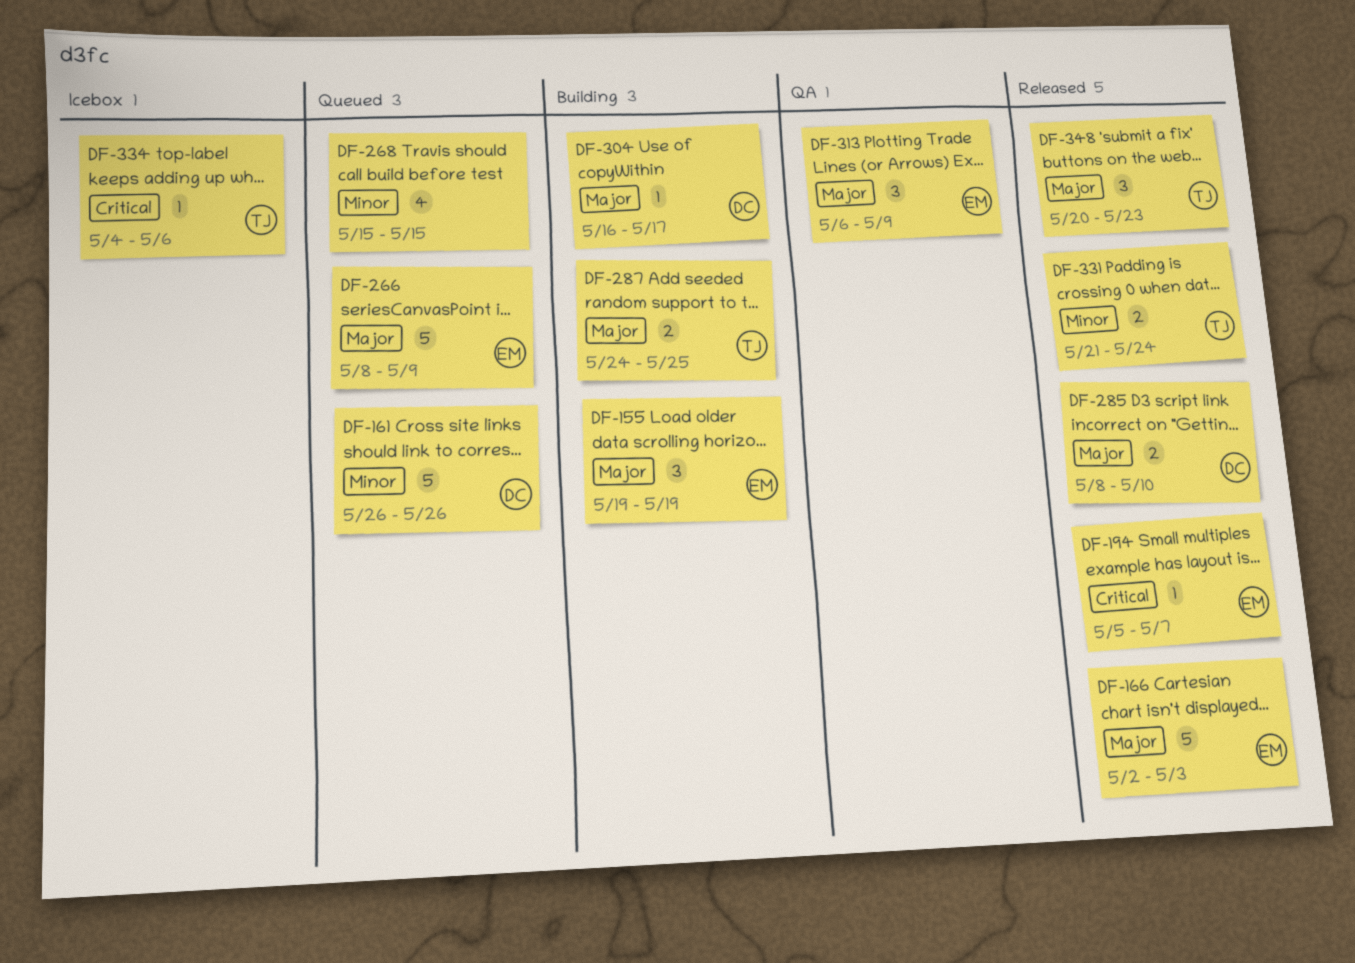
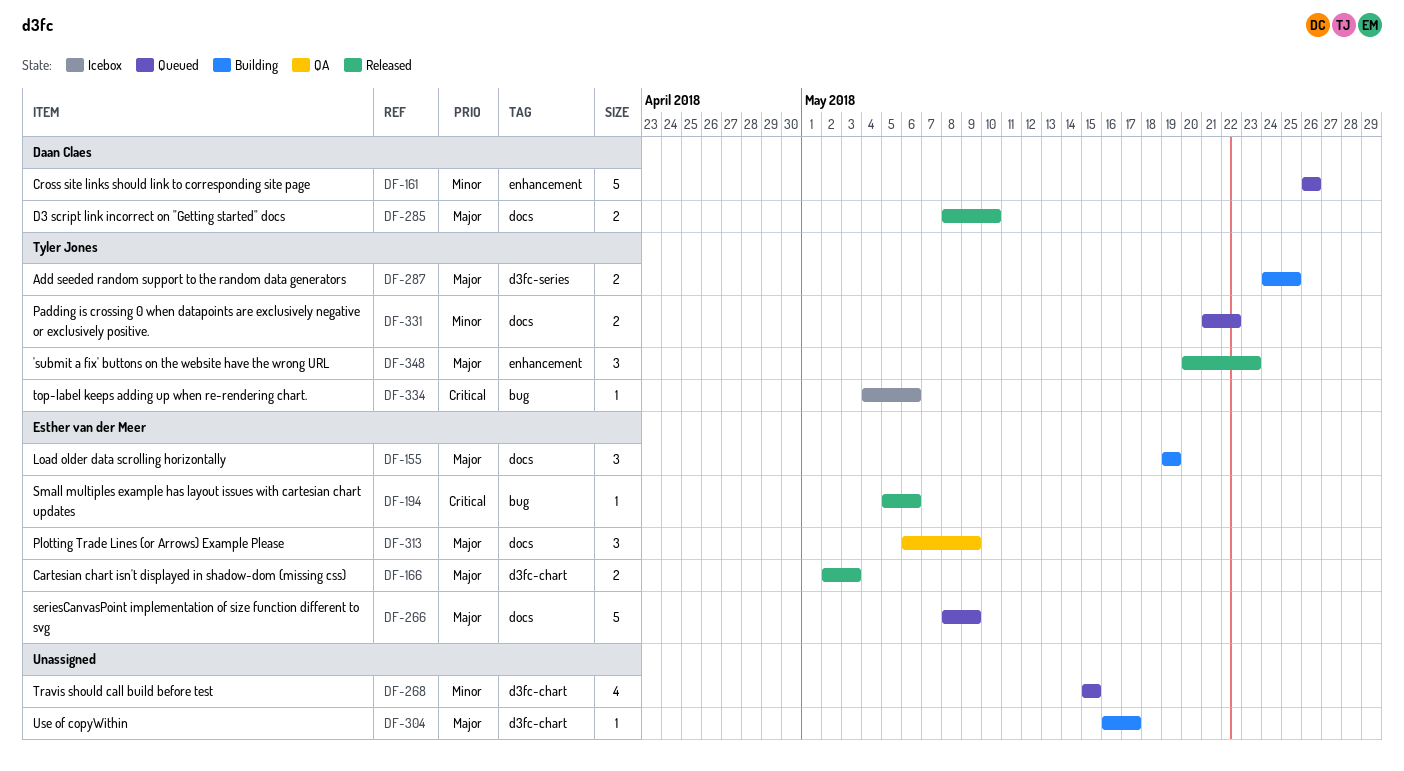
DF-166, estimate: 5 -> 2
DF-194, due: May 7 -> May 6
DF-304, owner: Daan Claes -> none
DF-331, status: Released -> Queued
DF-331, due: May 24 -> May 22

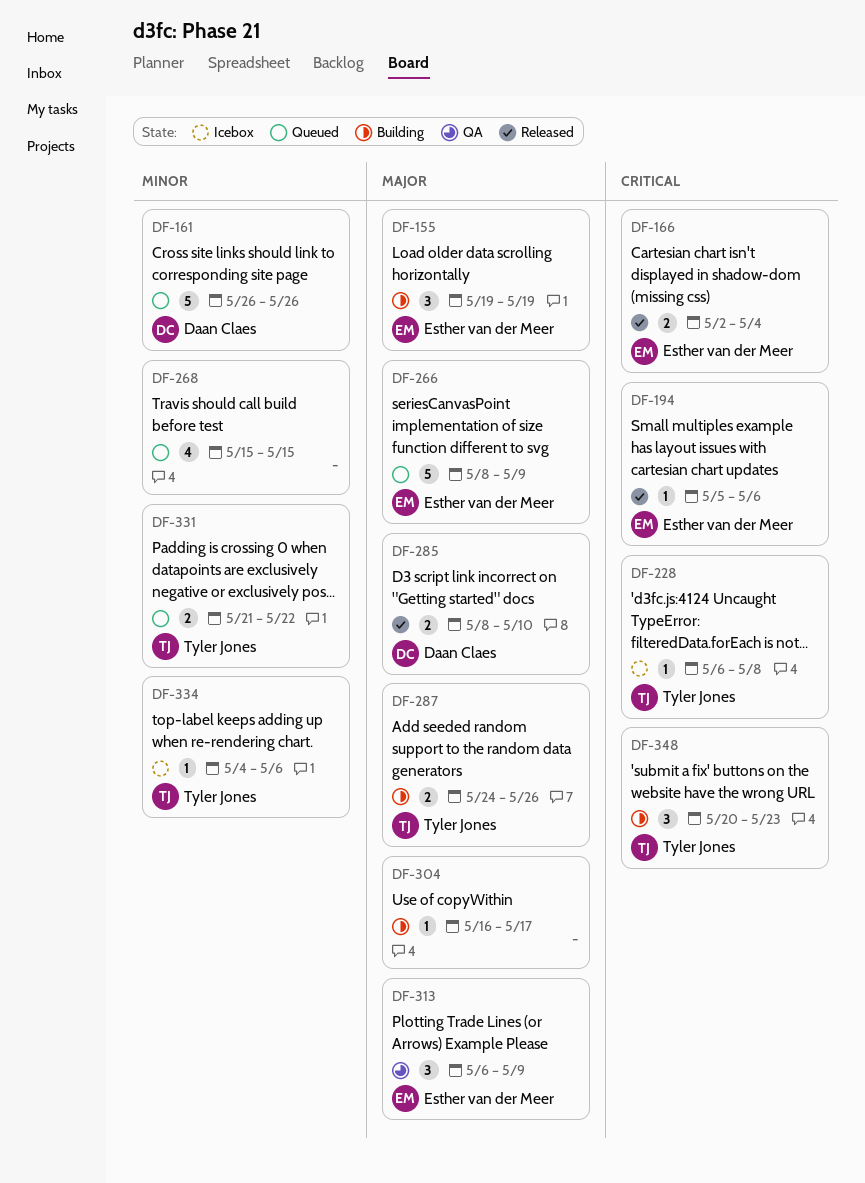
DF-166, priority: Major -> Critical
DF-166, due: May 3 -> May 4
DF-228: none -> present
DF-287, due: May 25 -> May 26
DF-334, priority: Critical -> Minor
DF-348, status: Released -> Building
DF-348, priority: Major -> Critical

